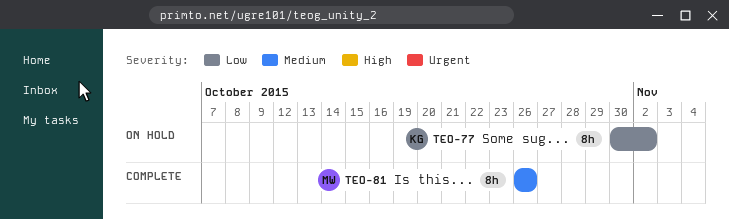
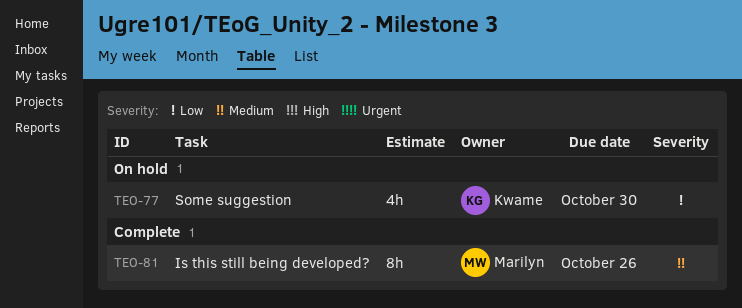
TEO-77, estimate: 8h -> 4h
TEO-77, due: Nov 2 -> Oct 30

